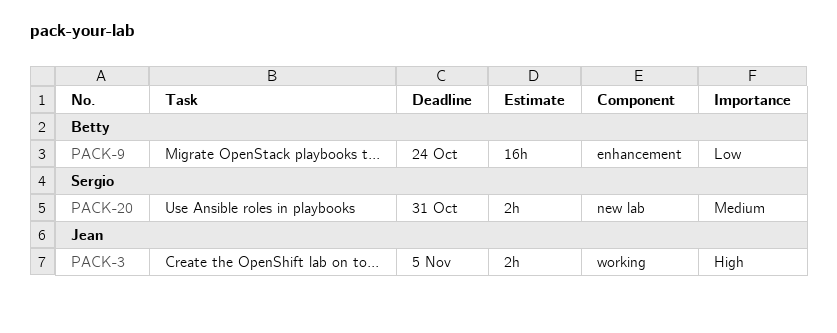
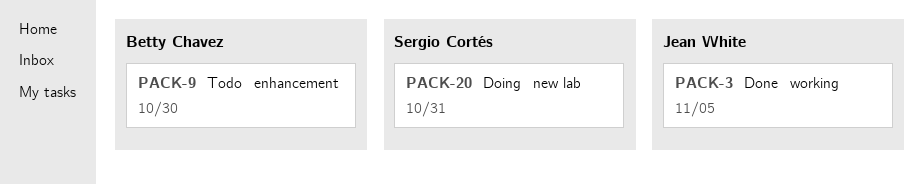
PACK-9, due: Oct 24 -> Oct 30

